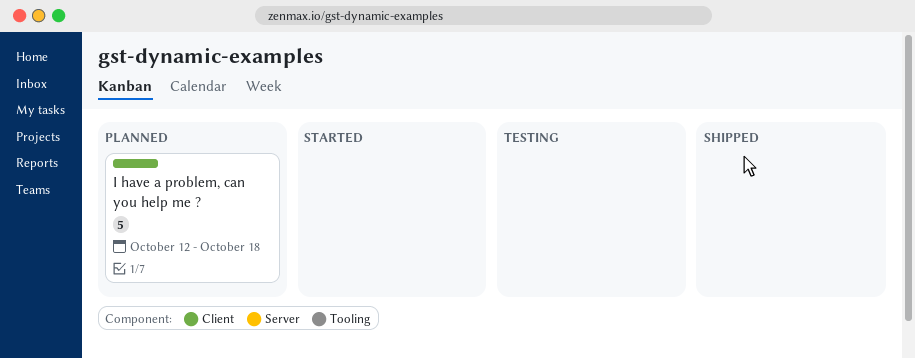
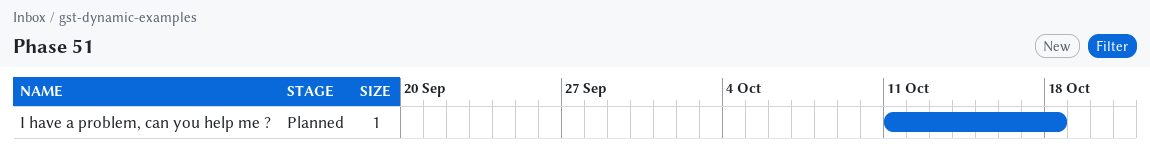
I have a problem, can you help me ?, estimate: 5 -> 1
I have a problem, can you help me ?, start: Oct 12 -> Oct 11

